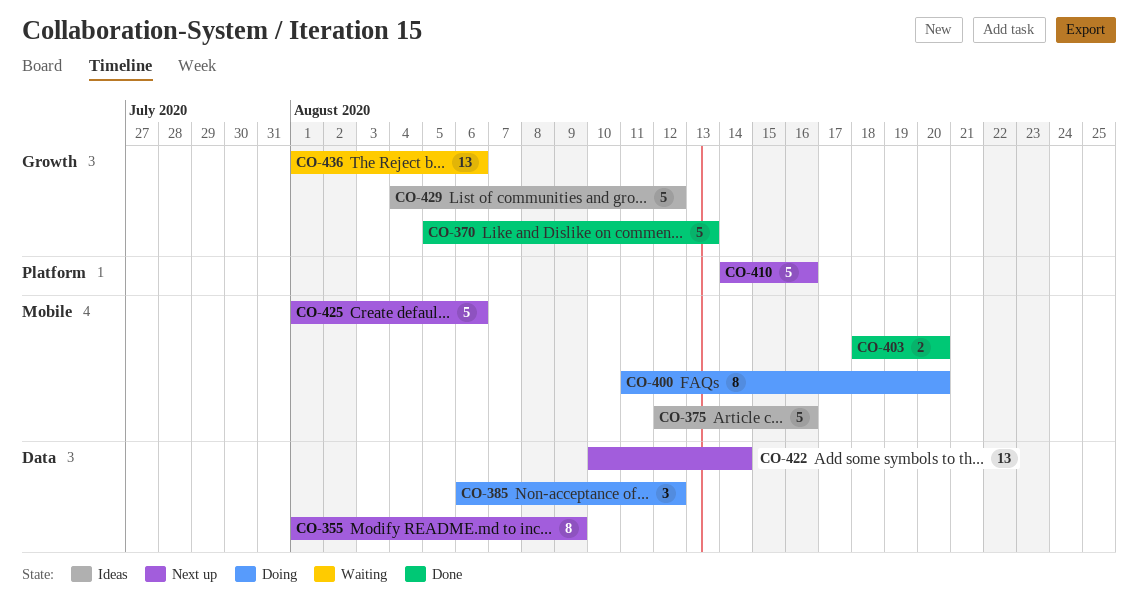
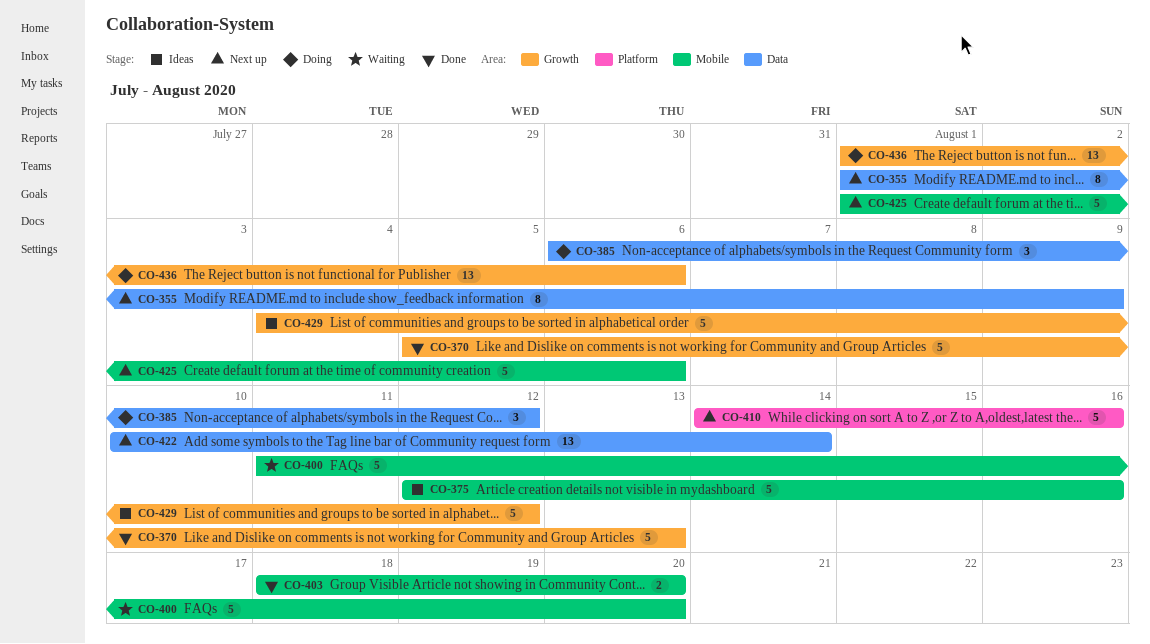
CO-400, status: Doing -> Waiting
CO-400, estimate: 8 -> 5
CO-436, status: Waiting -> Doing

